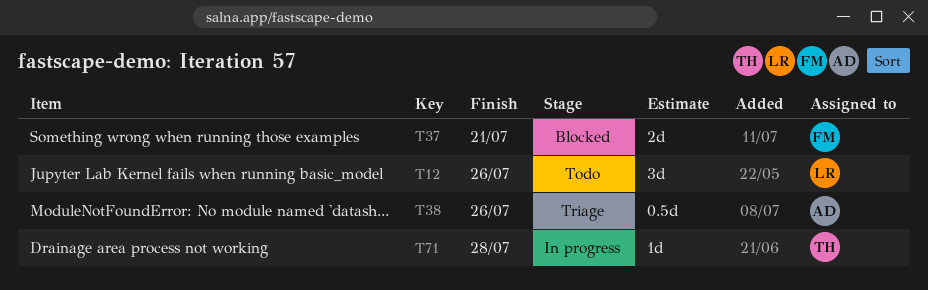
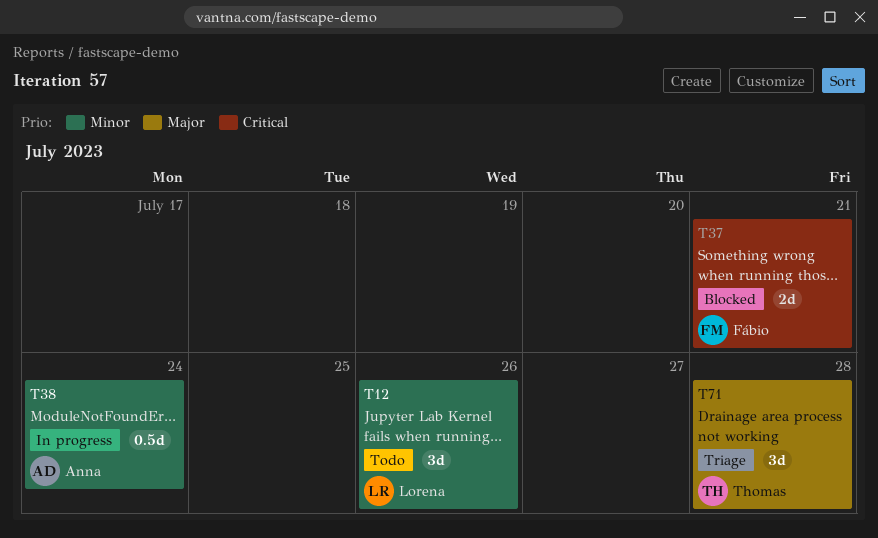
T38, status: Triage -> In progress
T38, due: Jul 26 -> Jul 24
T71, status: In progress -> Triage
T71, estimate: 1d -> 3d

